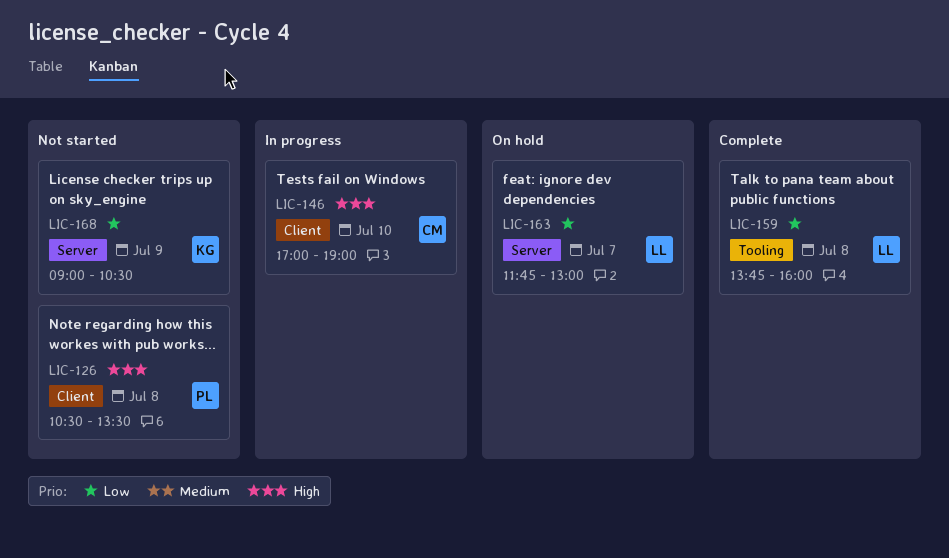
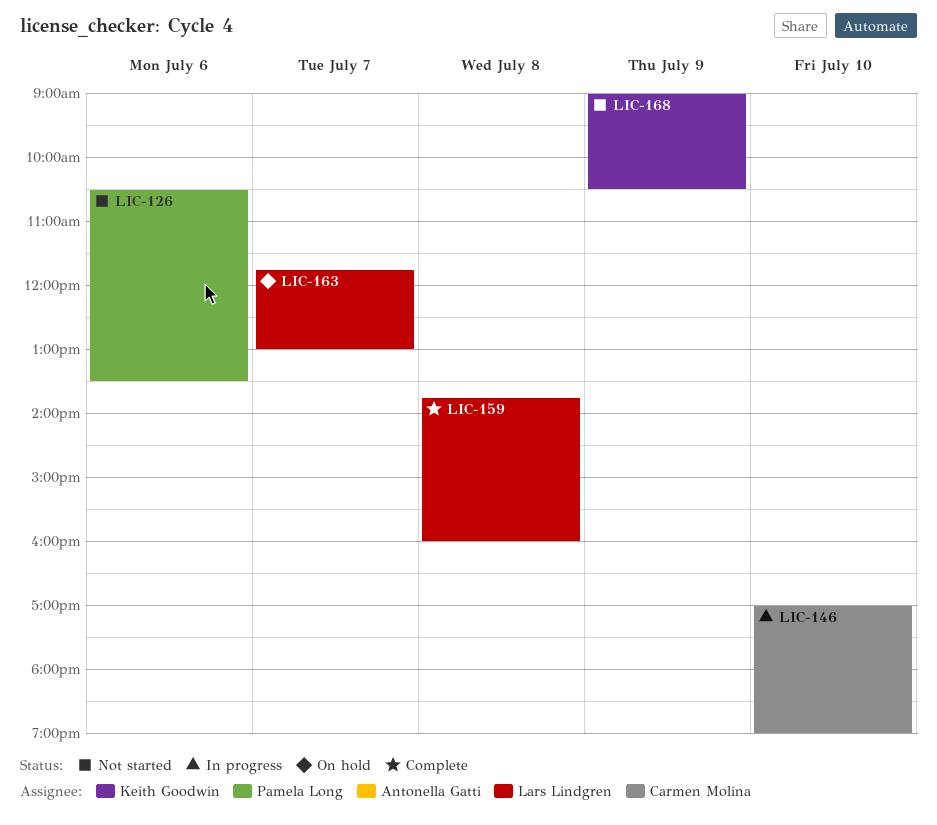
LIC-126, day: Jul 8 -> Jul 6

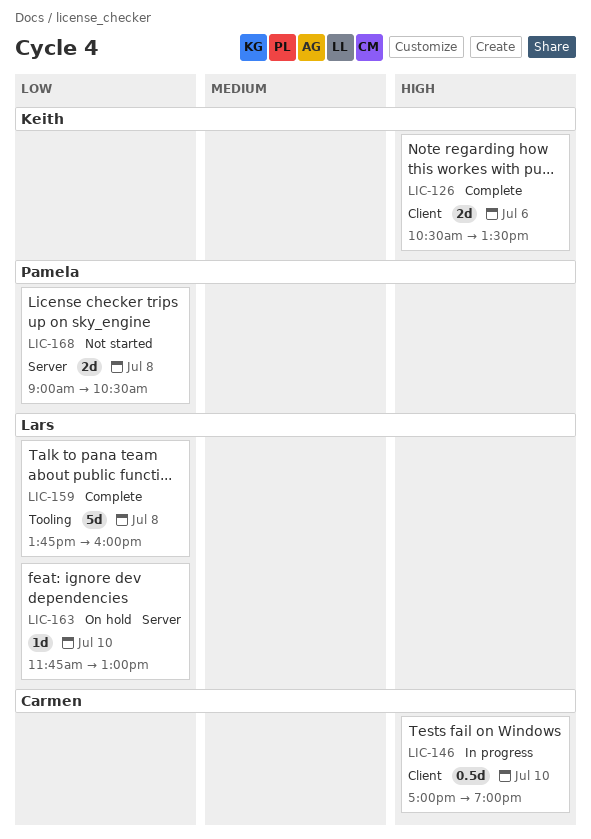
LIC-126, status: Not started -> Complete
LIC-126, owner: Pamela Long -> Keith Goodwin
LIC-163, day: Jul 7 -> Jul 10
LIC-168, owner: Keith Goodwin -> Pamela Long
LIC-168, day: Jul 9 -> Jul 8

